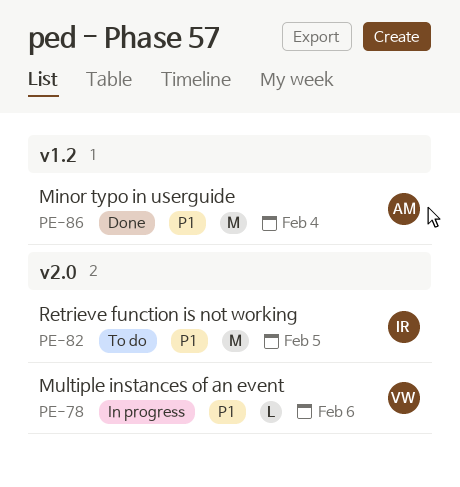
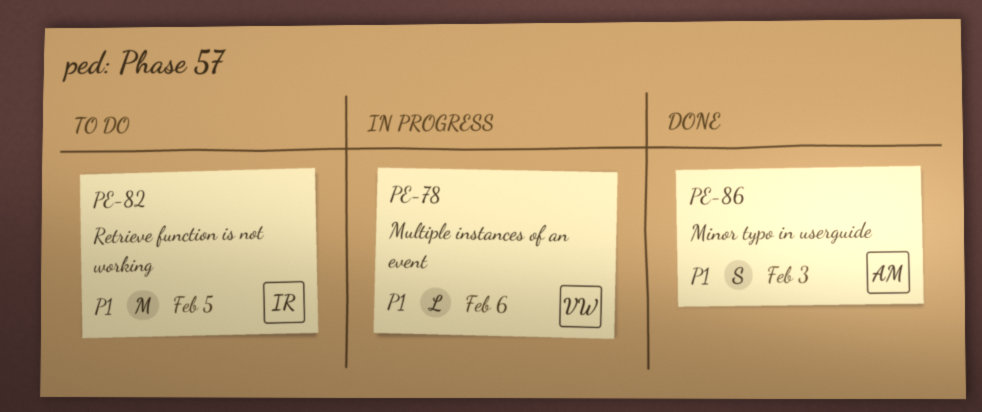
PE-86, estimate: M -> S
PE-86, due: Feb 4 -> Feb 3

